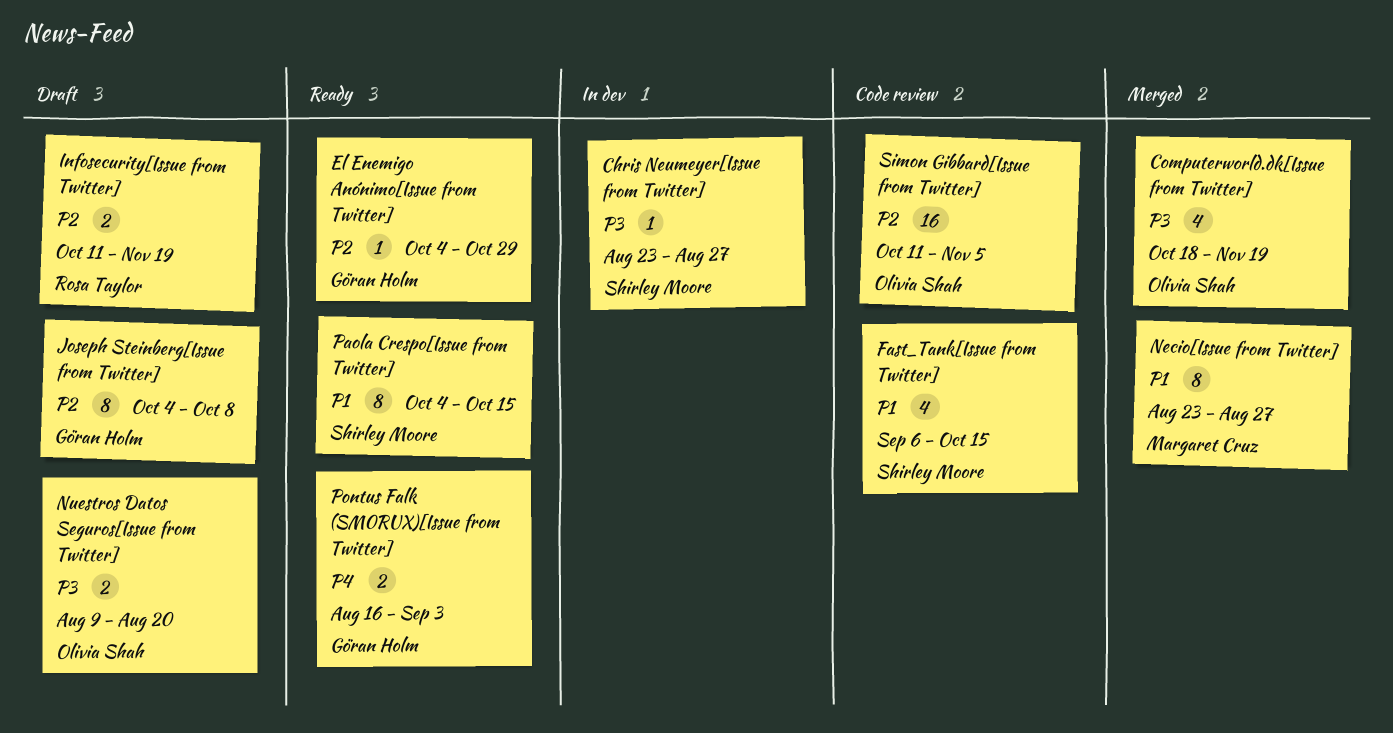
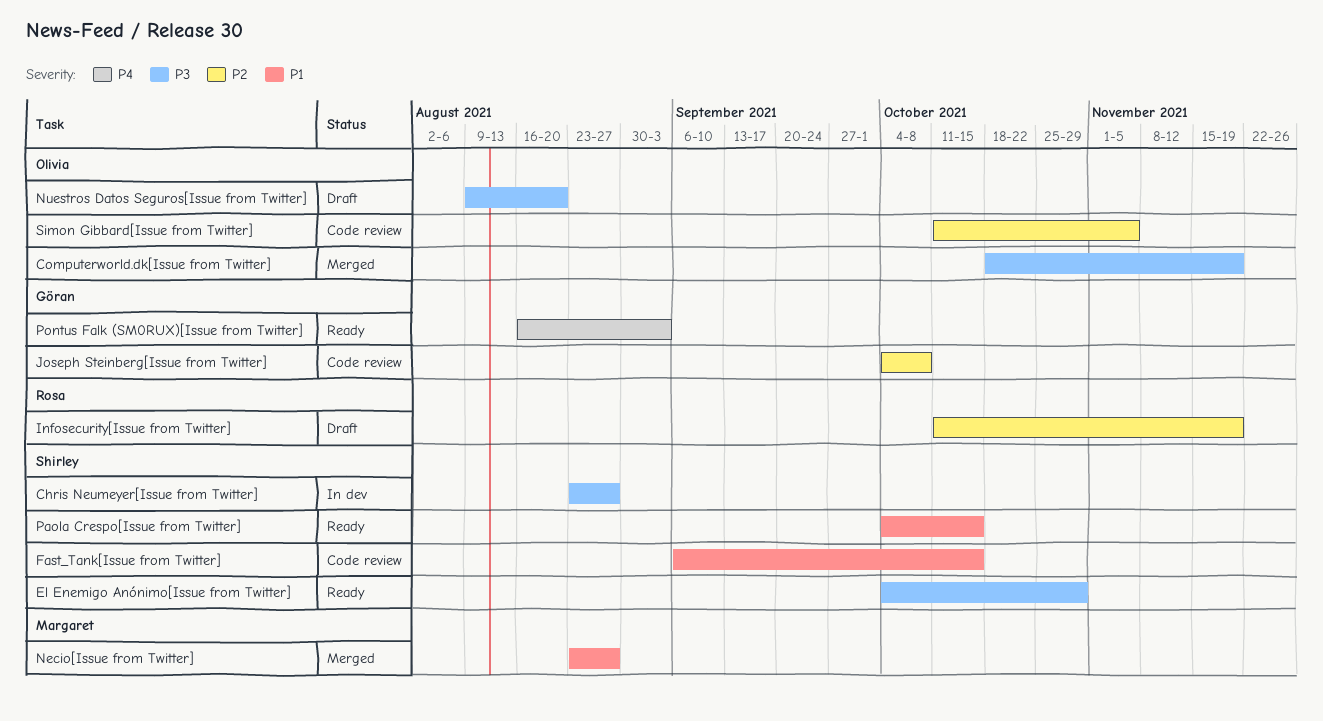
El Enemigo Anónimo[Issue from Twitter], owner: Göran Holm -> Shirley Moore
El Enemigo Anónimo[Issue from Twitter], priority: P2 -> P3
Joseph Steinberg[Issue from Twitter], status: Draft -> Code review

